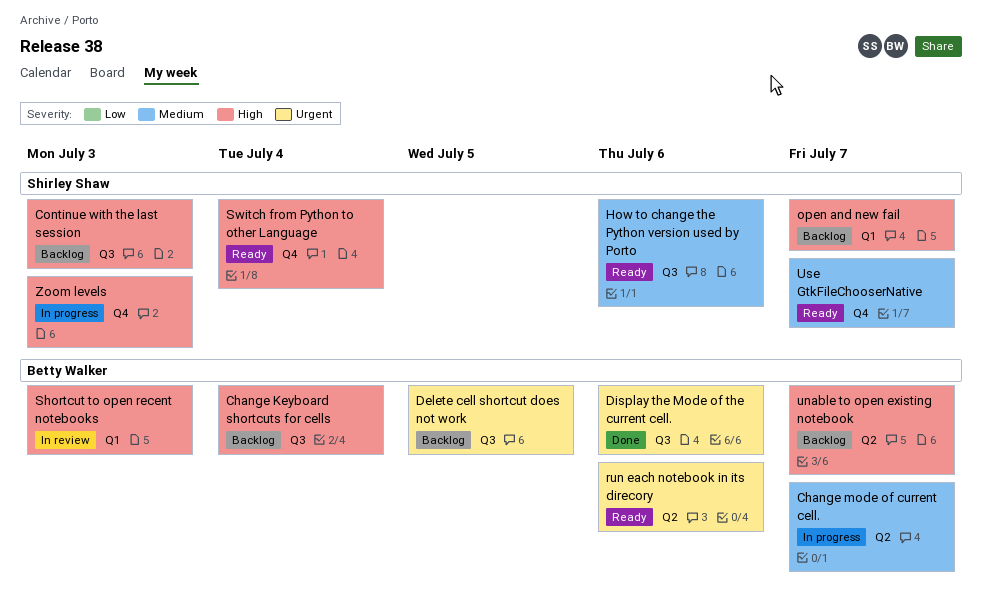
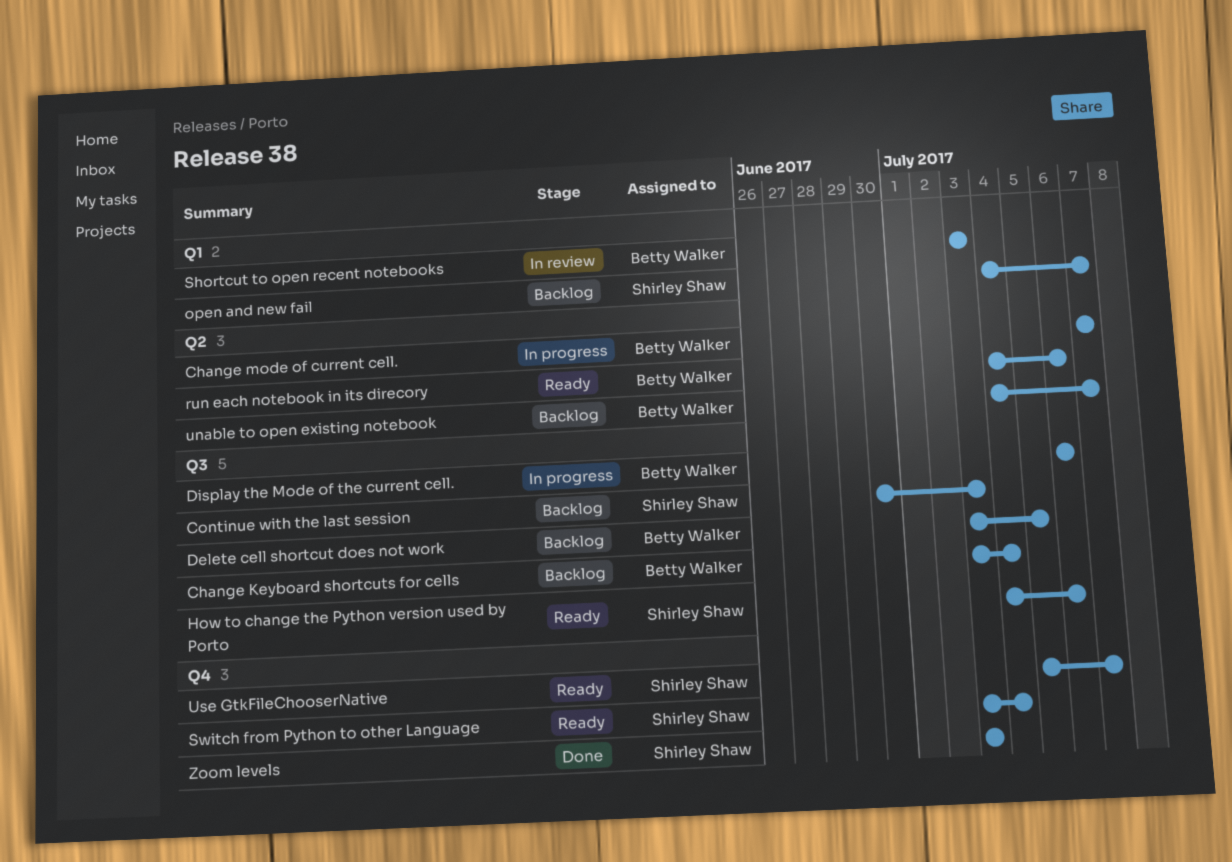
Display the Mode of the current cell., status: Done -> In progress
Zoom levels, status: In progress -> Done

